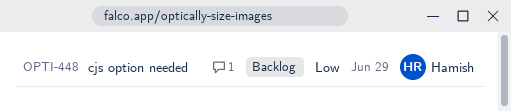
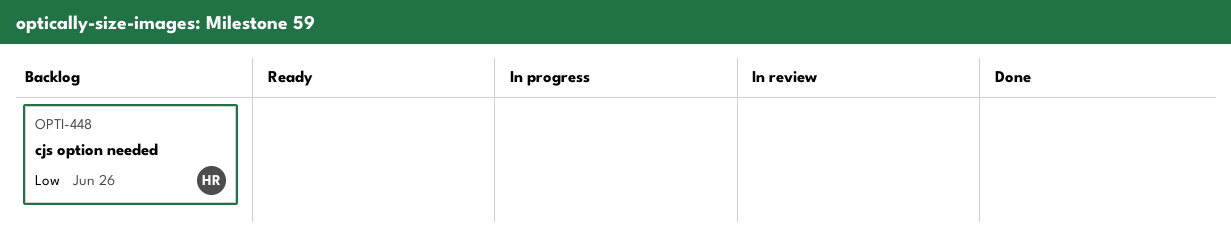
OPTI-448, due: Jun 29 -> Jun 26

